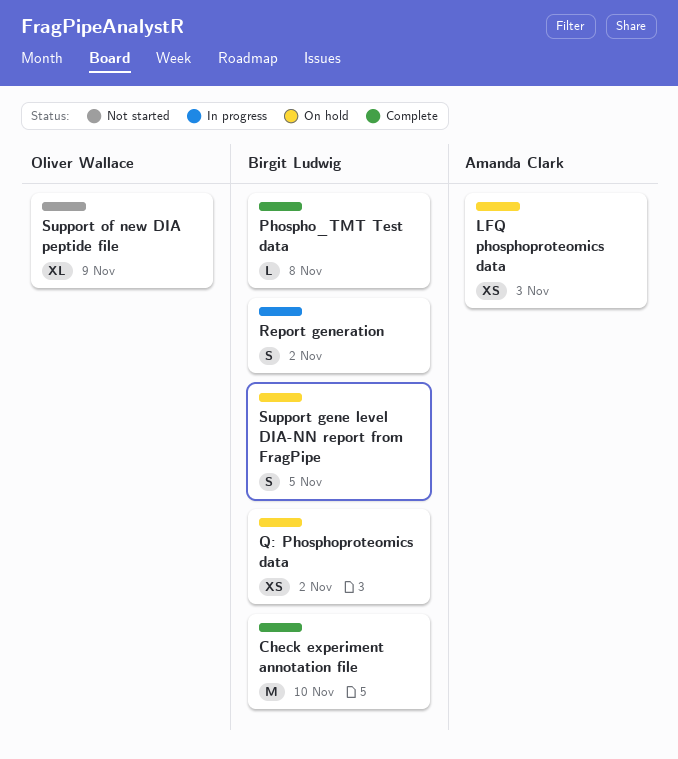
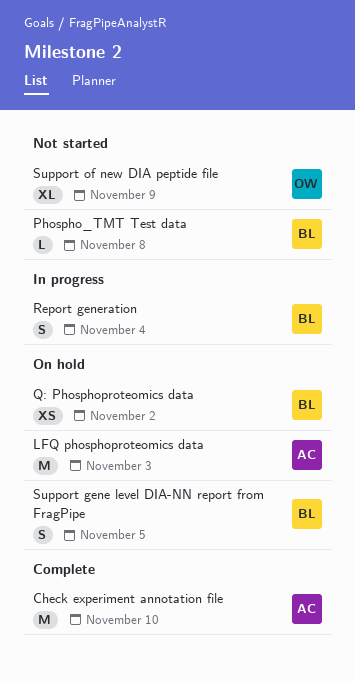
Check experiment annotation file, owner: Birgit Ludwig -> Amanda Clark
LFQ phosphoproteomics data, estimate: XS -> M
Phospho_TMT Test data, status: Complete -> Not started
Report generation, due: Nov 2 -> Nov 4

